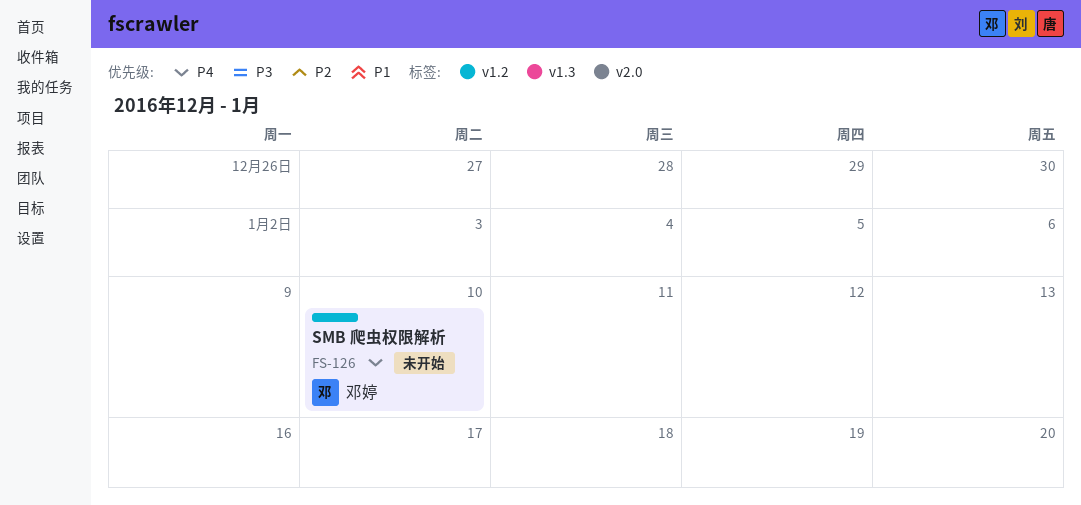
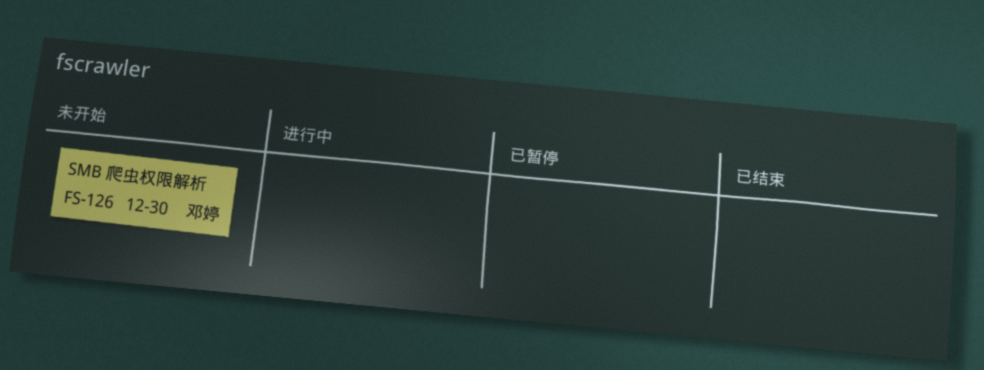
FS-126, due: Jan 10 -> Dec 30

